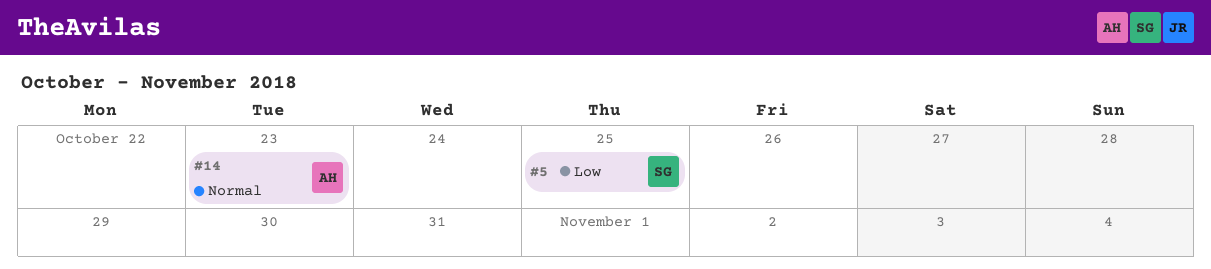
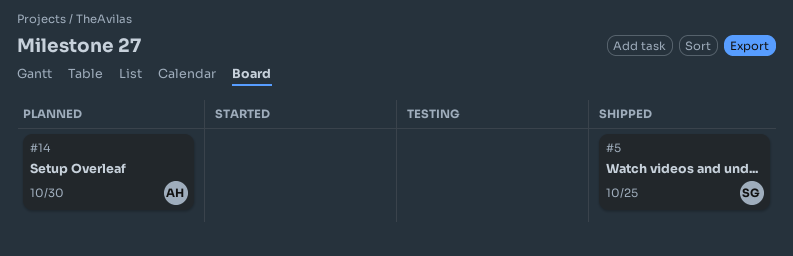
#14, due: Oct 23 -> Oct 30

